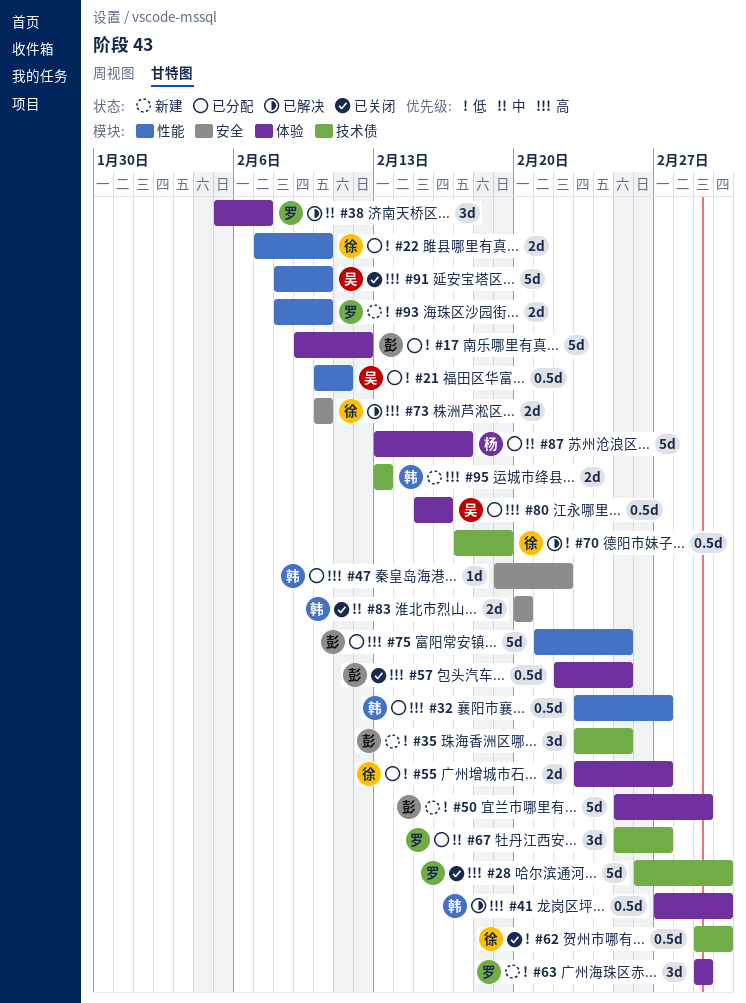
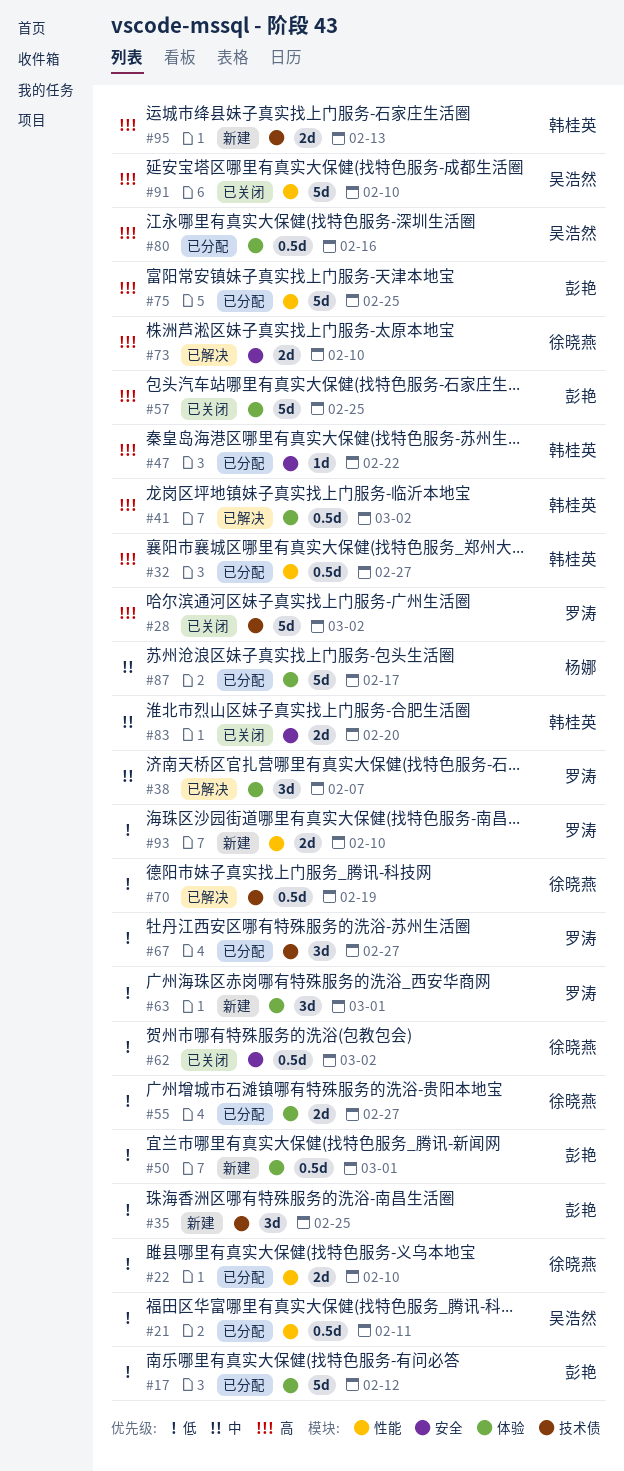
#50, estimate: 5d -> 0.5d
#57, estimate: 0.5d -> 5d
#62, label: 技术债 -> 安全
#67, priority: 中 -> 低

